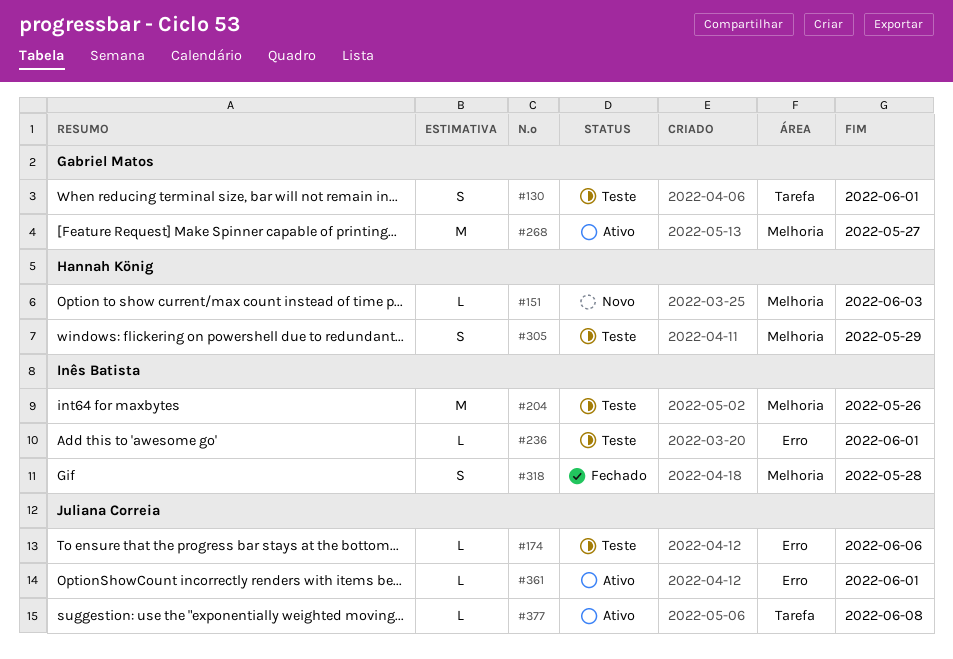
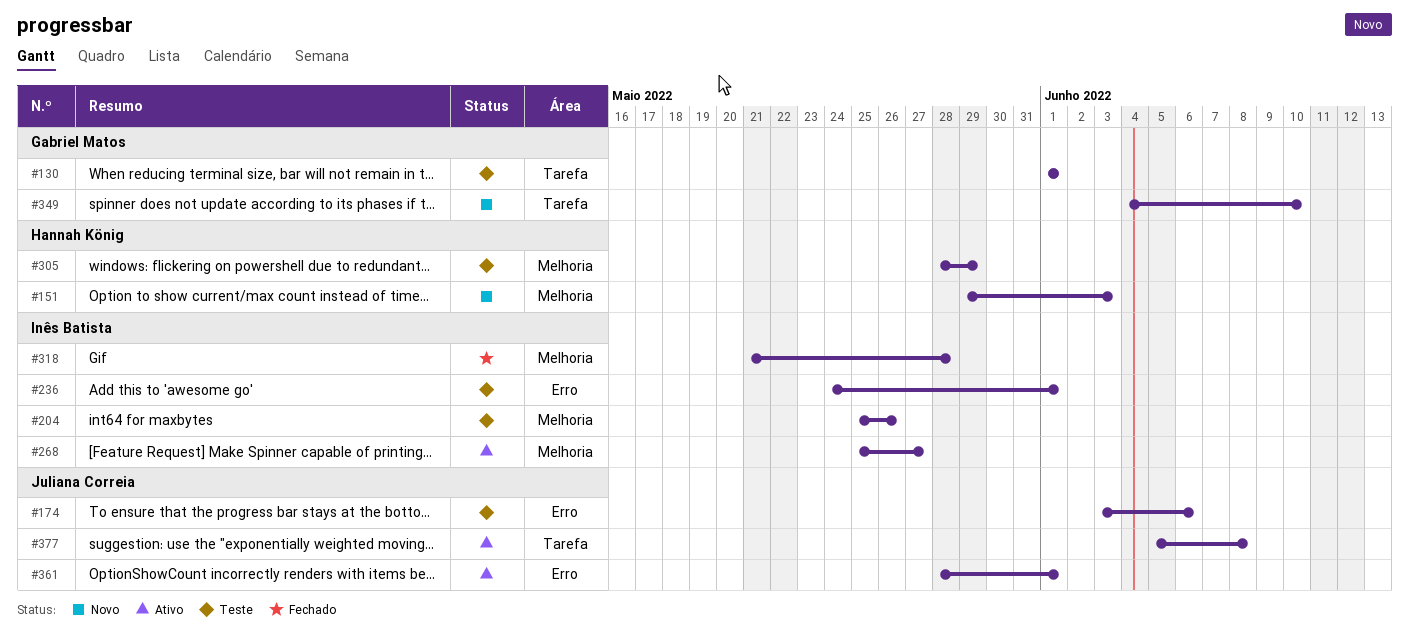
#268, owner: Gabriel Matos -> Inês Batista
#349: none -> present

